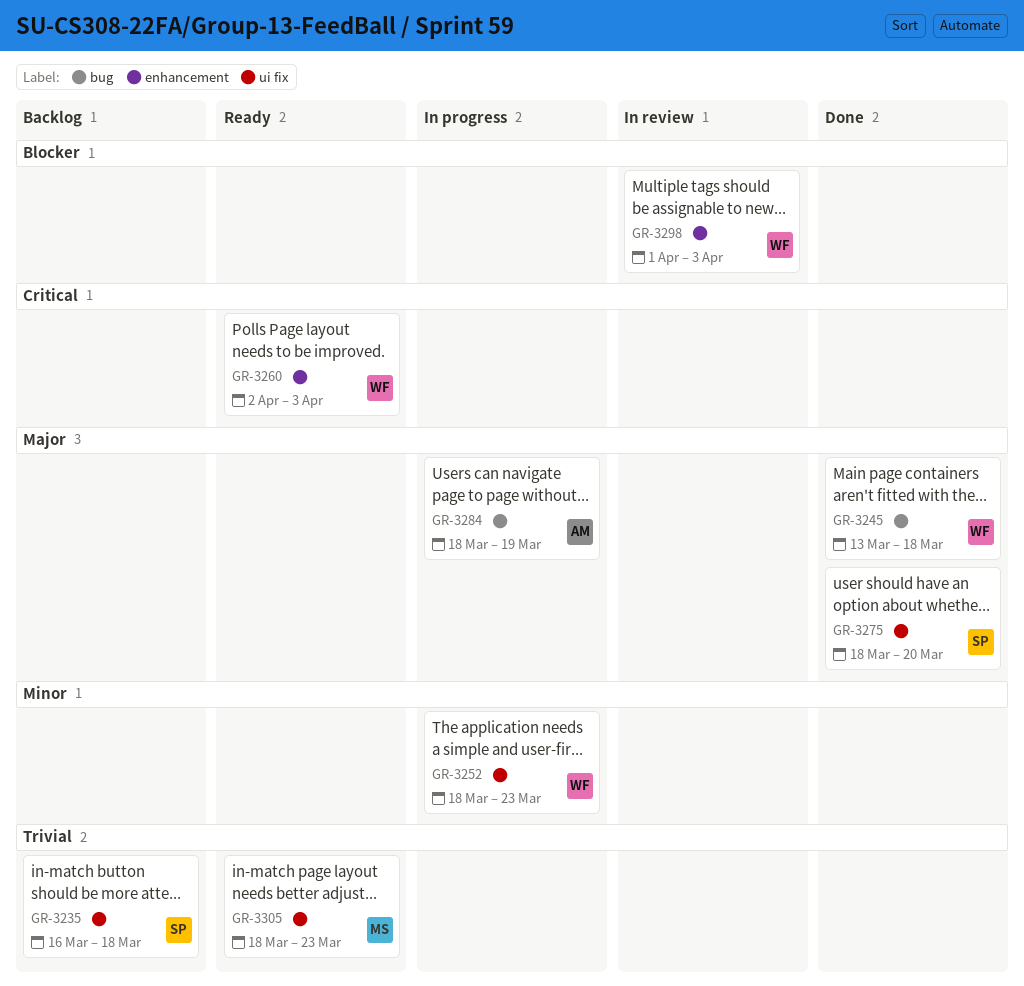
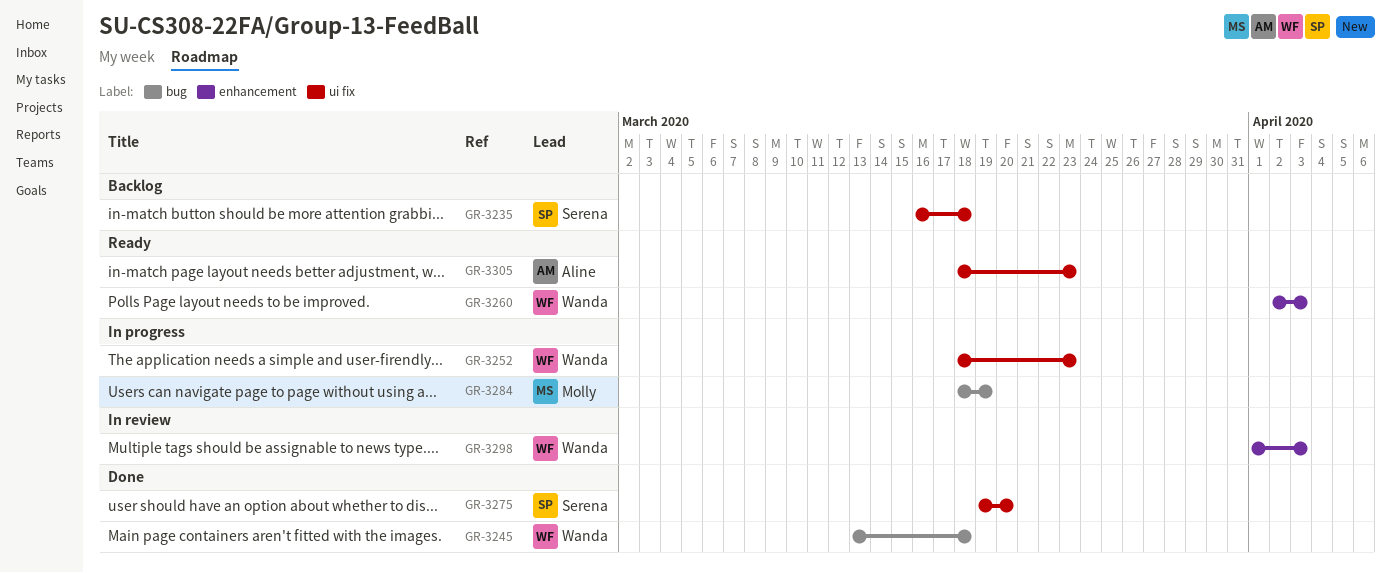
GR-3275, start: Mar 18 -> Mar 19
GR-3284, owner: Aline -> Molly
GR-3305, owner: Molly -> Aline

